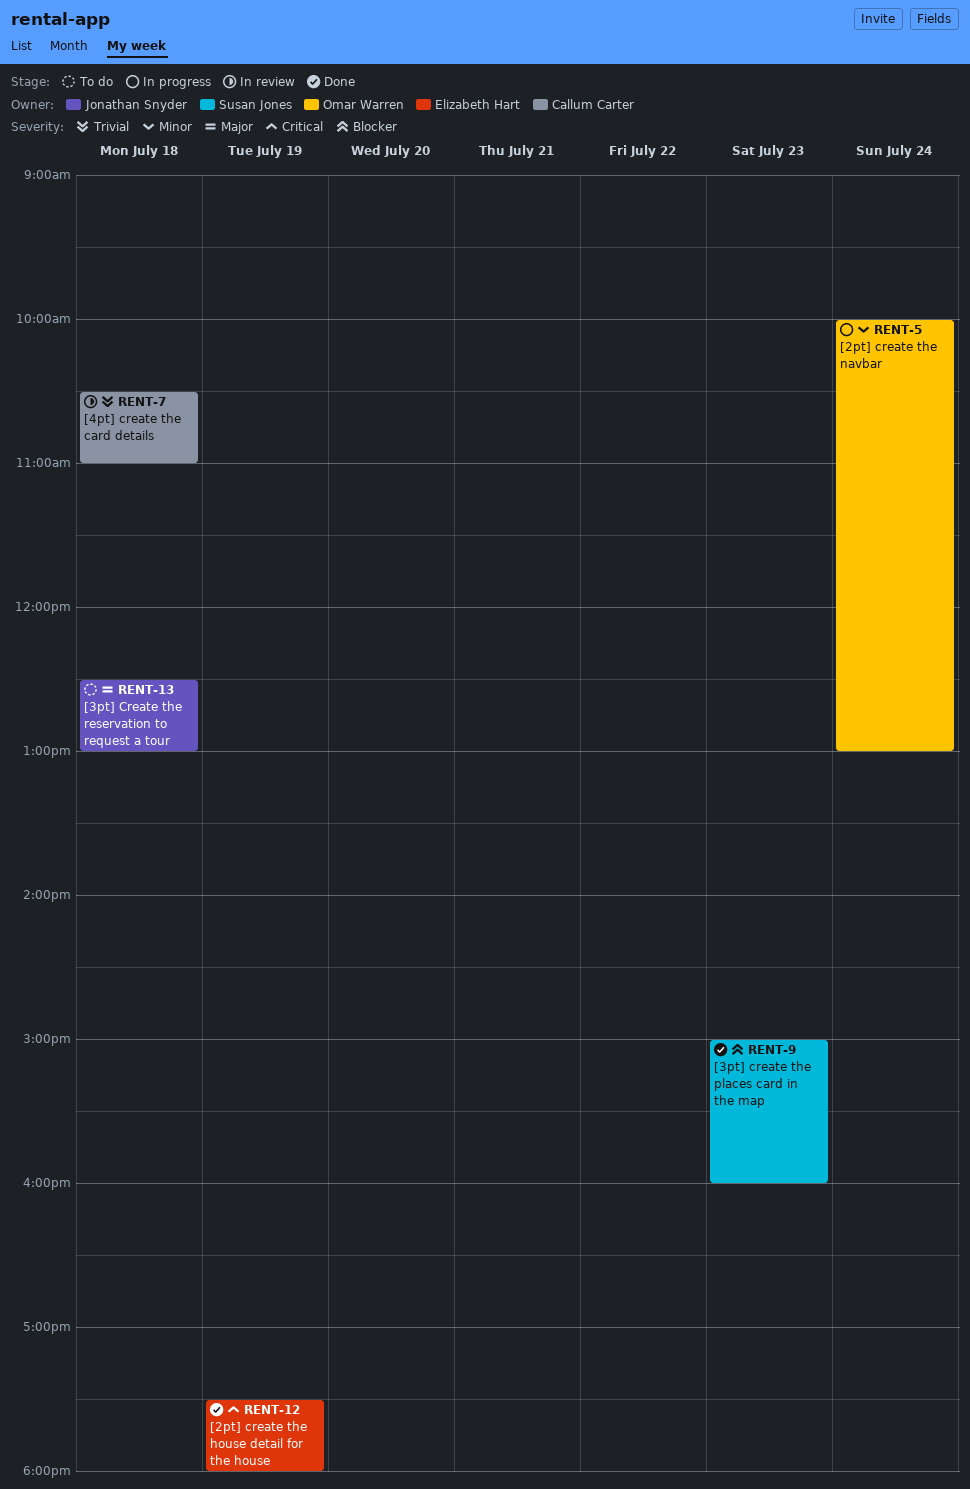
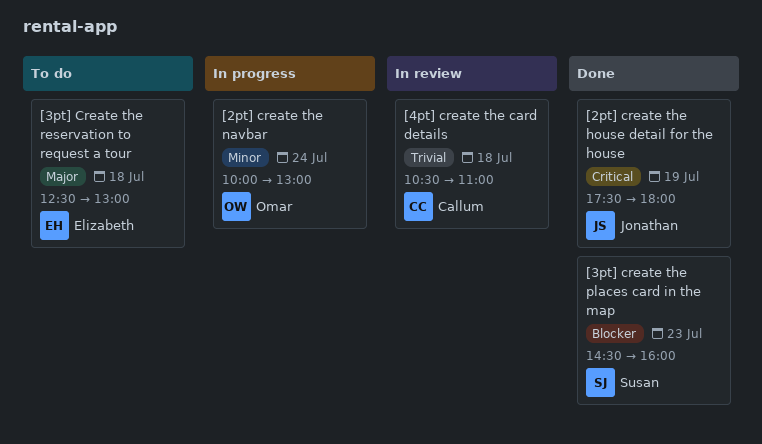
[2pt] create the house detail for the house, owner: Elizabeth Hart -> Jonathan Snyder
[3pt] create the places card in the map, begins: 15:00 -> 14:30
[3pt] Create the reservation to request a tour, owner: Jonathan Snyder -> Elizabeth Hart

